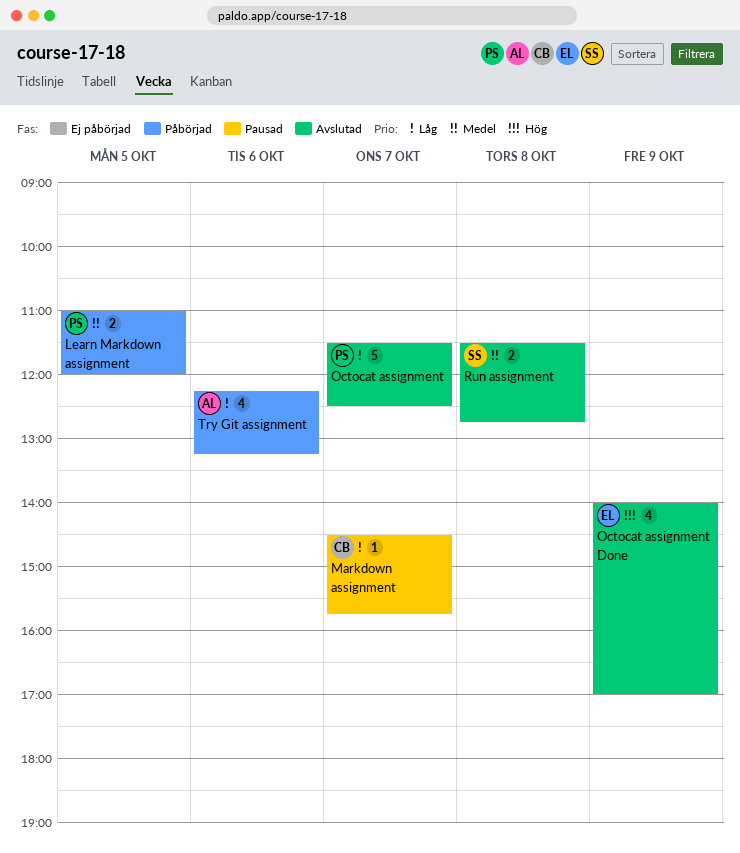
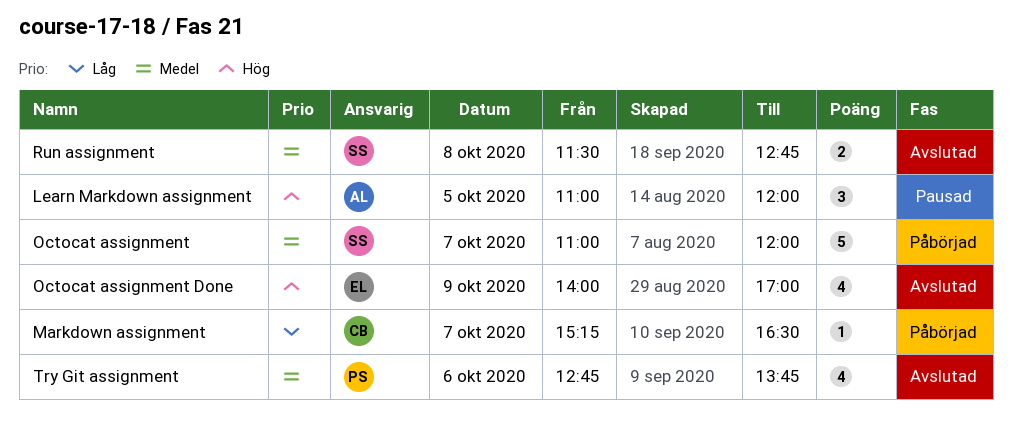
Learn Markdown assignment, status: Påbörjad -> Pausad
Learn Markdown assignment, owner: PS -> AL
Learn Markdown assignment, priority: Medel -> Hög
Learn Markdown assignment, estimate: 2 -> 3
Markdown assignment, status: Pausad -> Påbörjad
Markdown assignment, begins: 14:30 -> 15:15
Markdown assignment, ends: 15:45 -> 16:30
Octocat assignment, status: Avslutad -> Påbörjad
Octocat assignment, owner: PS -> SS
Octocat assignment, priority: Låg -> Medel
Octocat assignment, begins: 11:30 -> 11:00
Octocat assignment, ends: 12:30 -> 12:00
Try Git assignment, status: Påbörjad -> Avslutad
Try Git assignment, owner: AL -> PS
Try Git assignment, priority: Låg -> Medel
Try Git assignment, begins: 12:15 -> 12:45
Try Git assignment, ends: 13:15 -> 13:45

